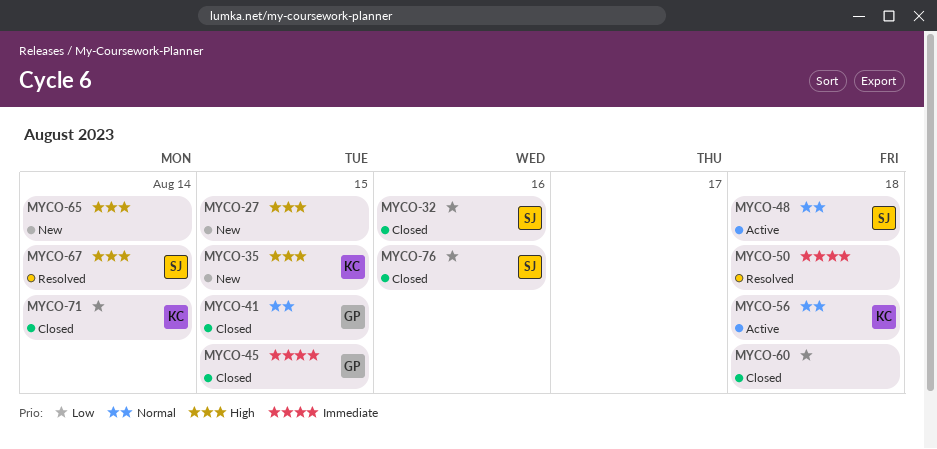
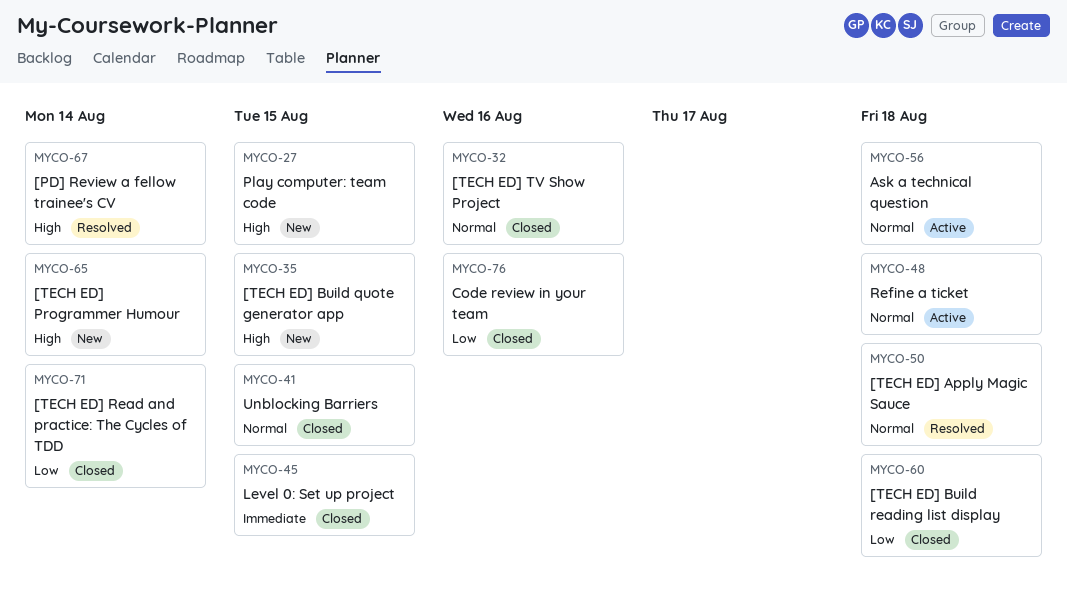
MYCO-32, priority: Low -> Normal
MYCO-50, priority: Immediate -> Normal

